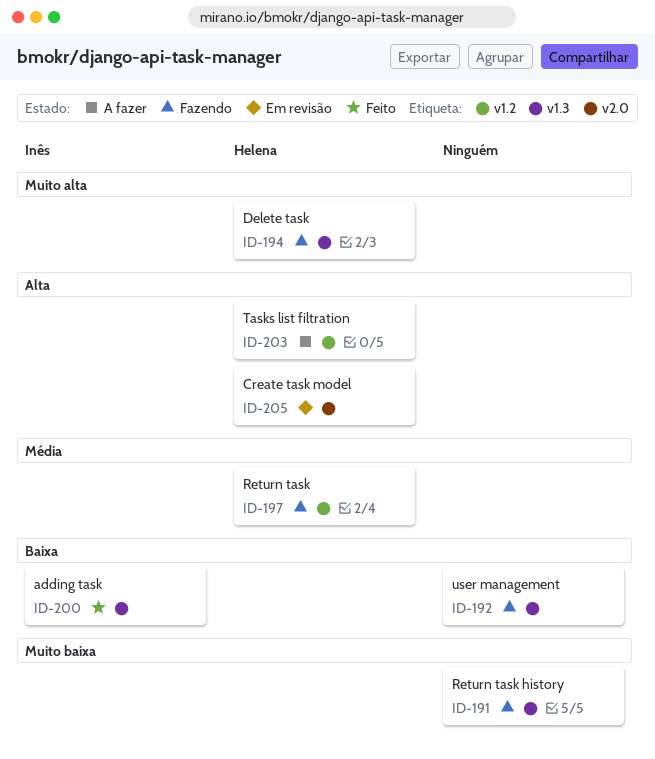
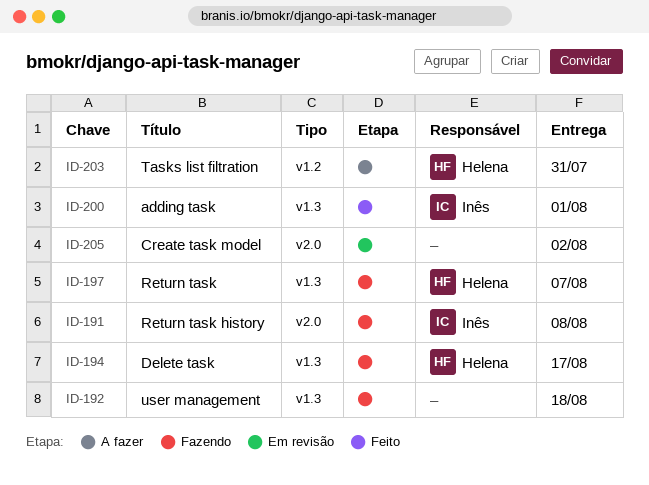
ID-191, owner: none -> Inês
ID-191, label: v1.3 -> v2.0
ID-197, label: v1.2 -> v1.3
ID-205, owner: Helena -> none

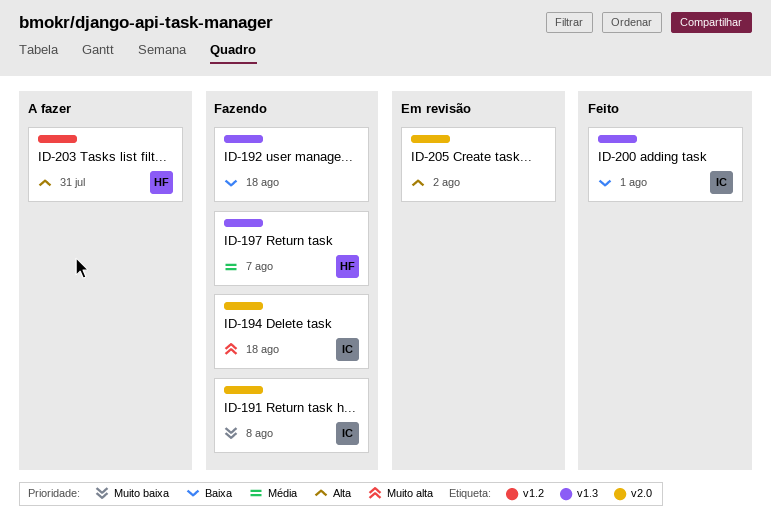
ID-194, owner: Helena -> Inês
ID-194, label: v1.3 -> v2.0
ID-194, due: Aug 17 -> Aug 18

